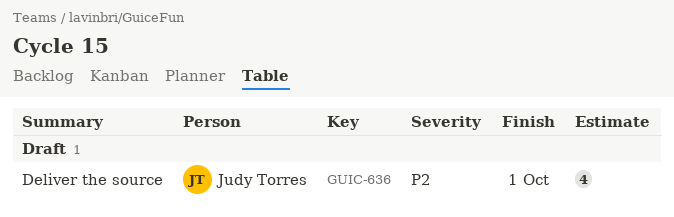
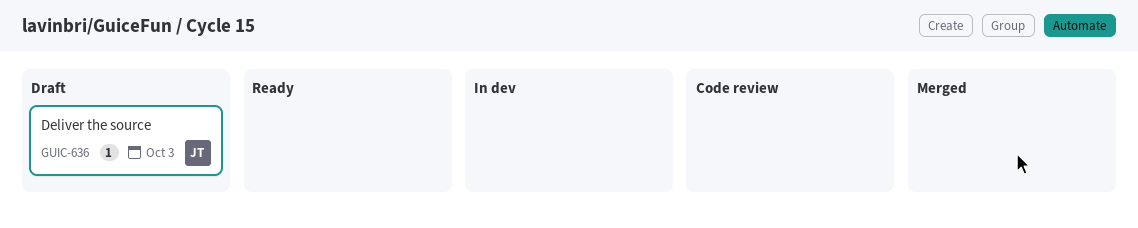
GUIC-636, estimate: 4 -> 1
GUIC-636, due: Oct 1 -> Oct 3

